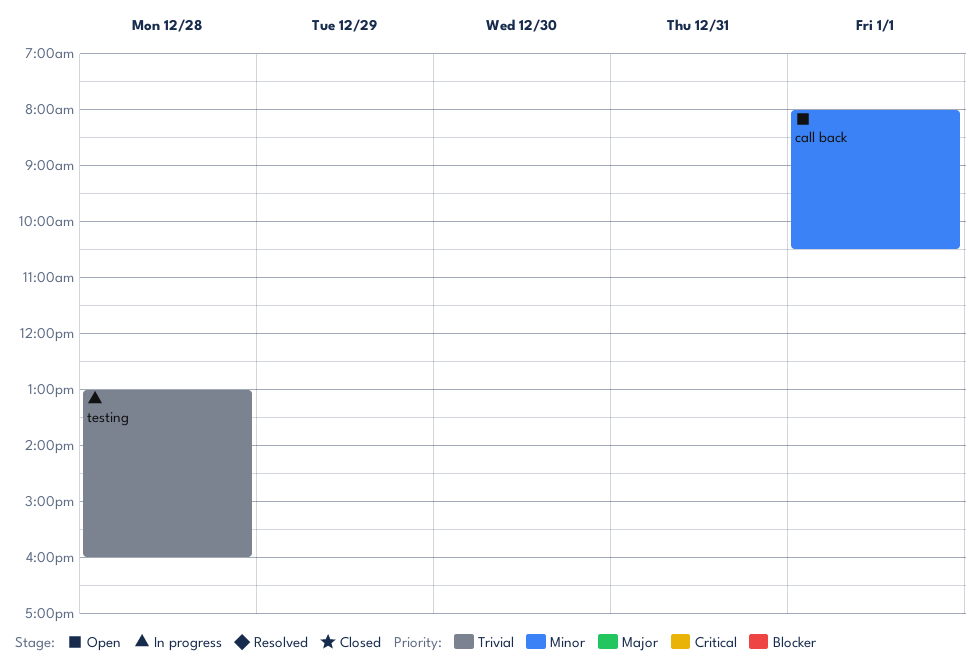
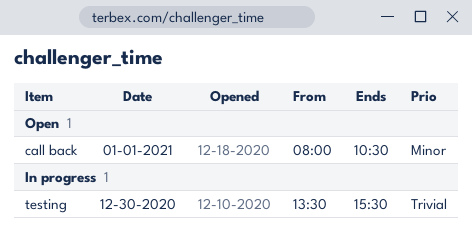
testing, day: Dec 28 -> Dec 30
testing, begins: 13:00 -> 13:30
testing, ends: 16:00 -> 15:30

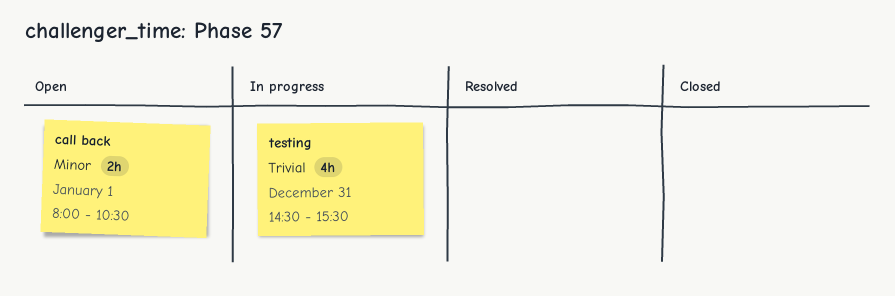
testing, day: Dec 30 -> Dec 31
testing, begins: 13:30 -> 14:30

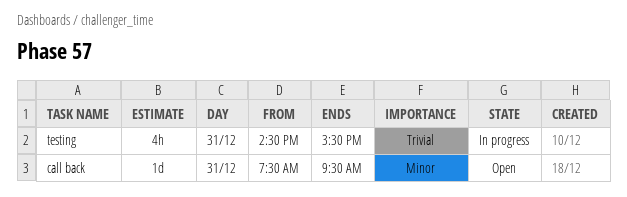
call back, estimate: 2h -> 1d
call back, day: Jan 1 -> Dec 31
call back, begins: 08:00 -> 07:30
call back, ends: 10:30 -> 09:30

